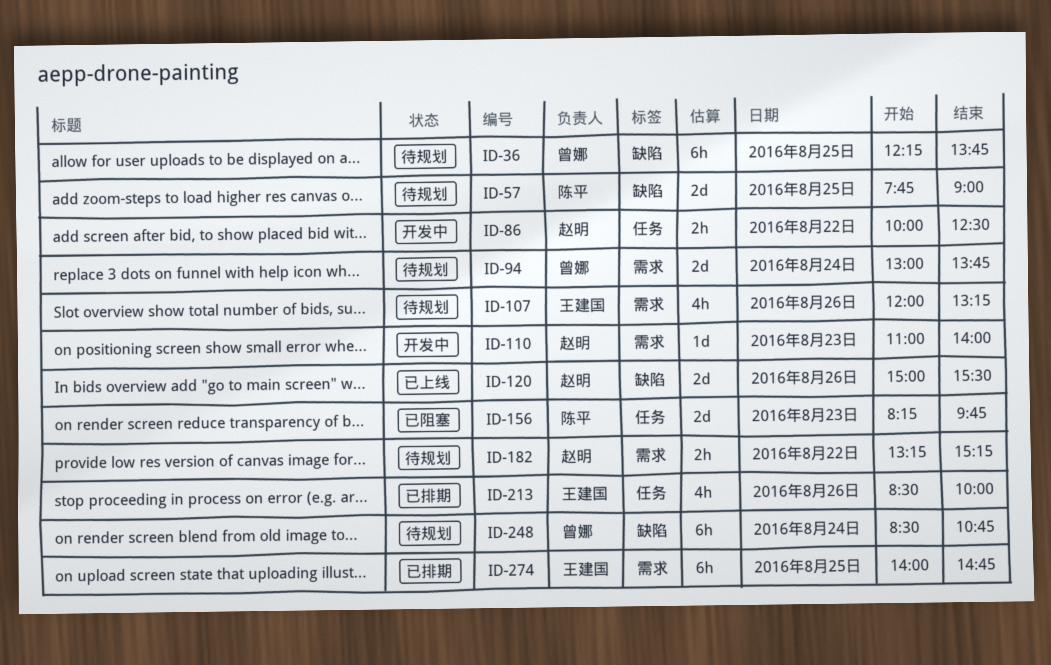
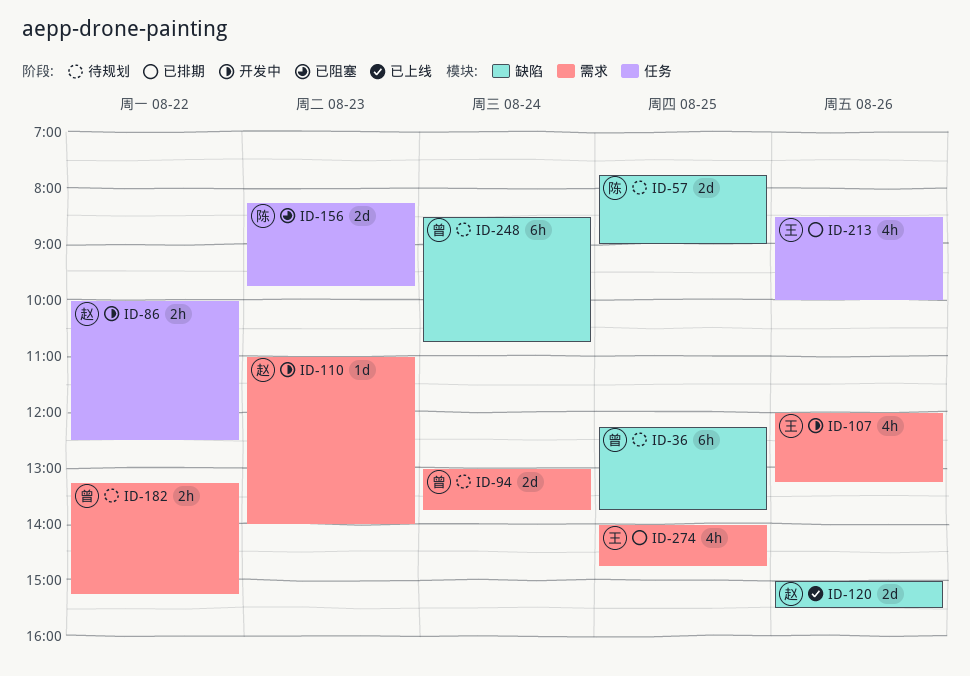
ID-107, status: 待规划 -> 开发中
ID-182, owner: 赵明 -> 曾娜
ID-274, estimate: 6h -> 4h

